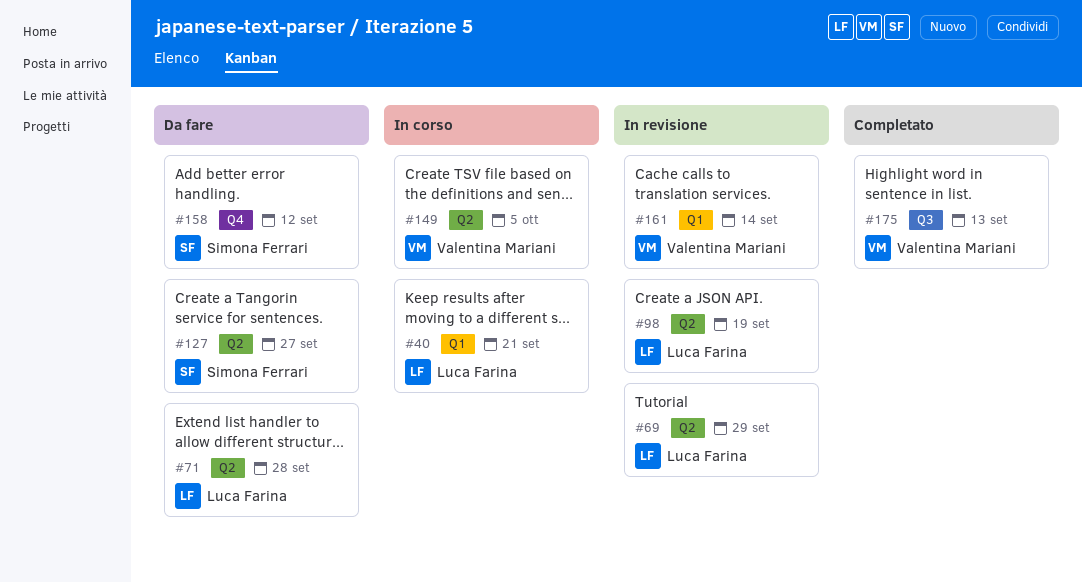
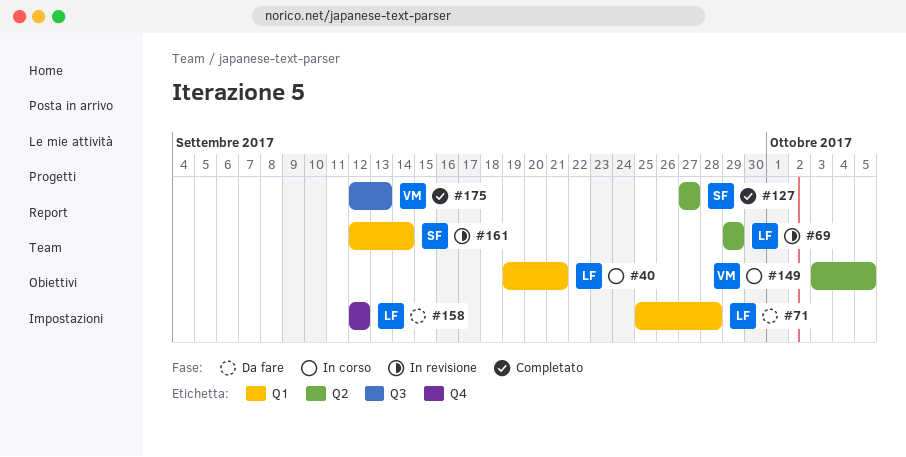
#71, label: Q2 -> Q1
#98: present -> none
#127, status: Da fare -> Completato
#158, owner: Simona Ferrari -> Luca Farina
#161, owner: Valentina Mariani -> Simona Ferrari

